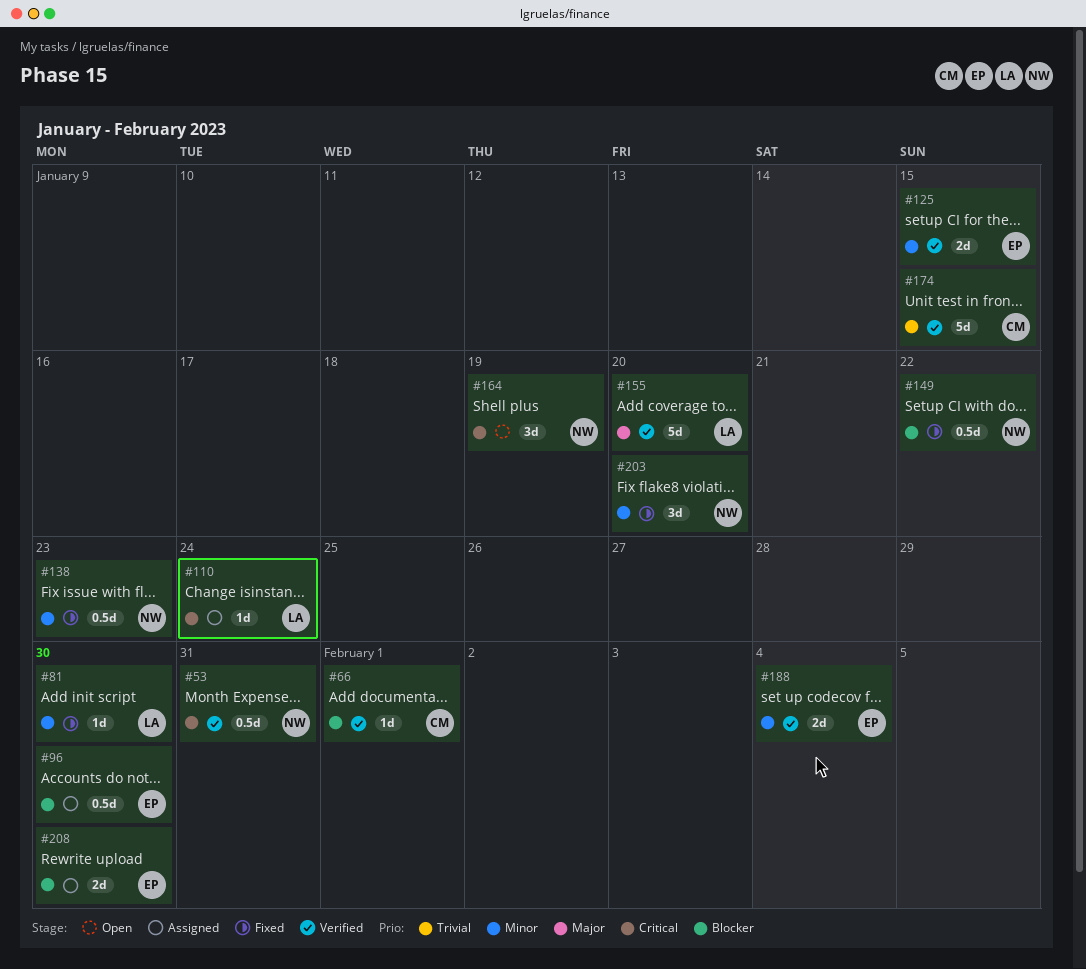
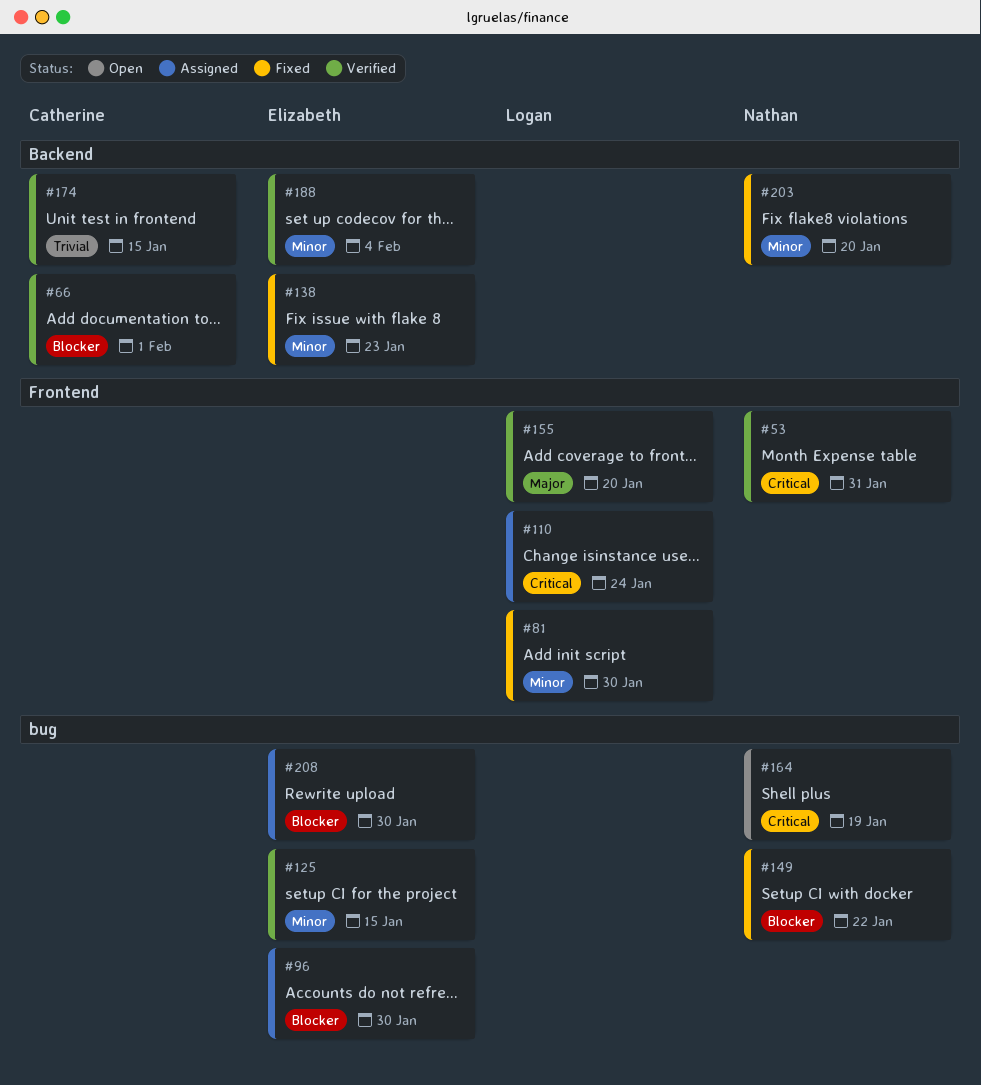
#138, owner: Nathan -> Elizabeth

